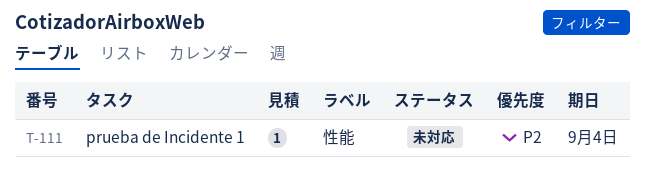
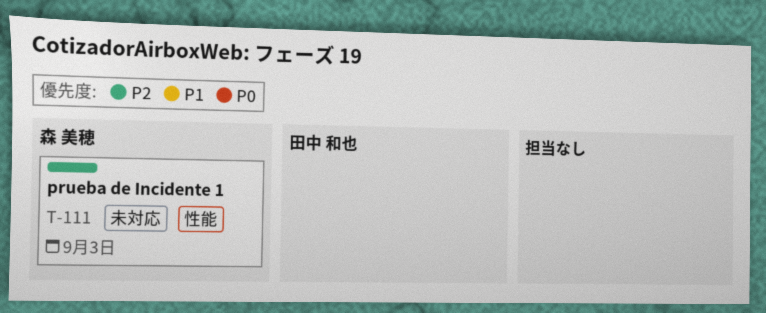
T-111, due: Sep 4 -> Sep 3

